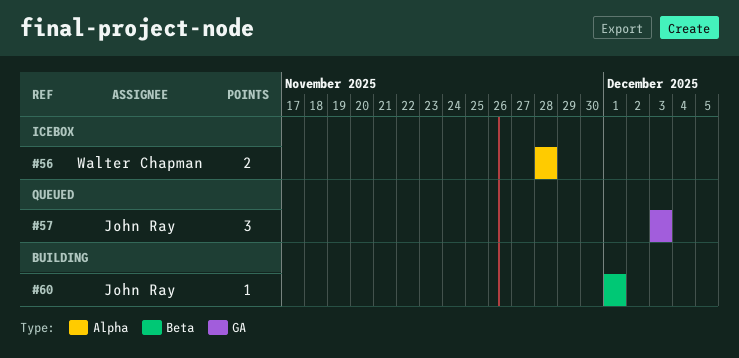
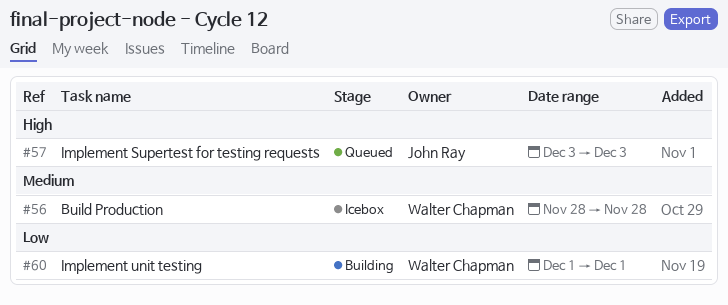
#60, owner: John Ray -> Walter Chapman

